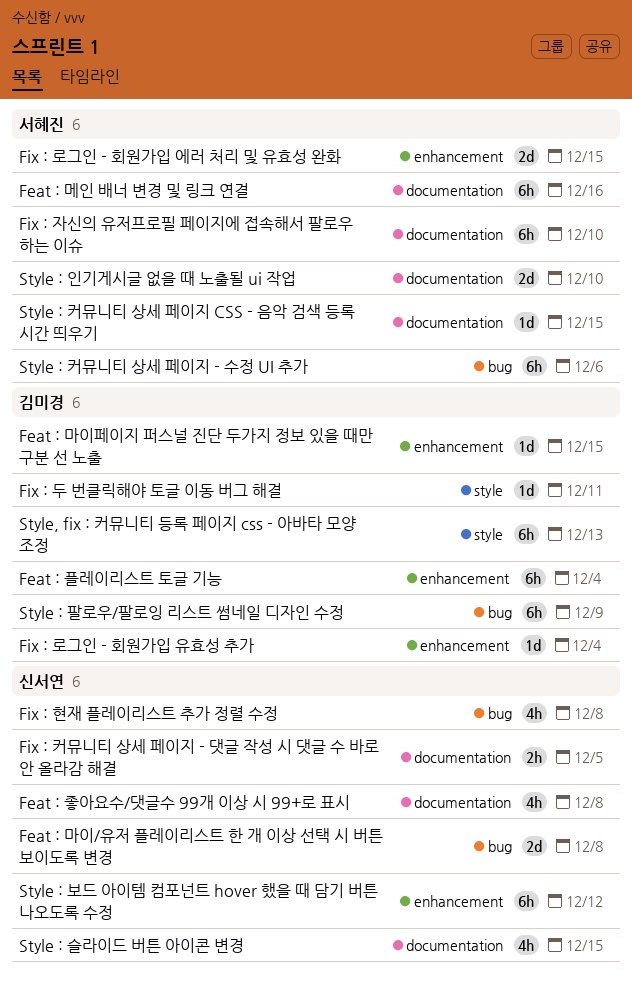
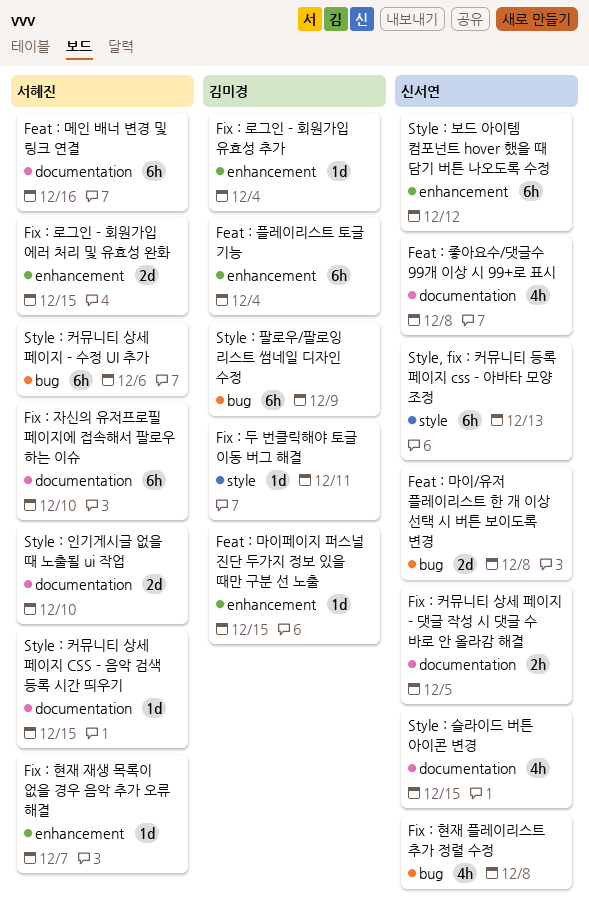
Fix : 현재 재생 목록이 없을 경우 음악 추가 오류 해결: none -> present
Style, fix : 커뮤니티 등록 페이지 css - 아바타 모양 조정, owner: 김미경 -> 신서연

